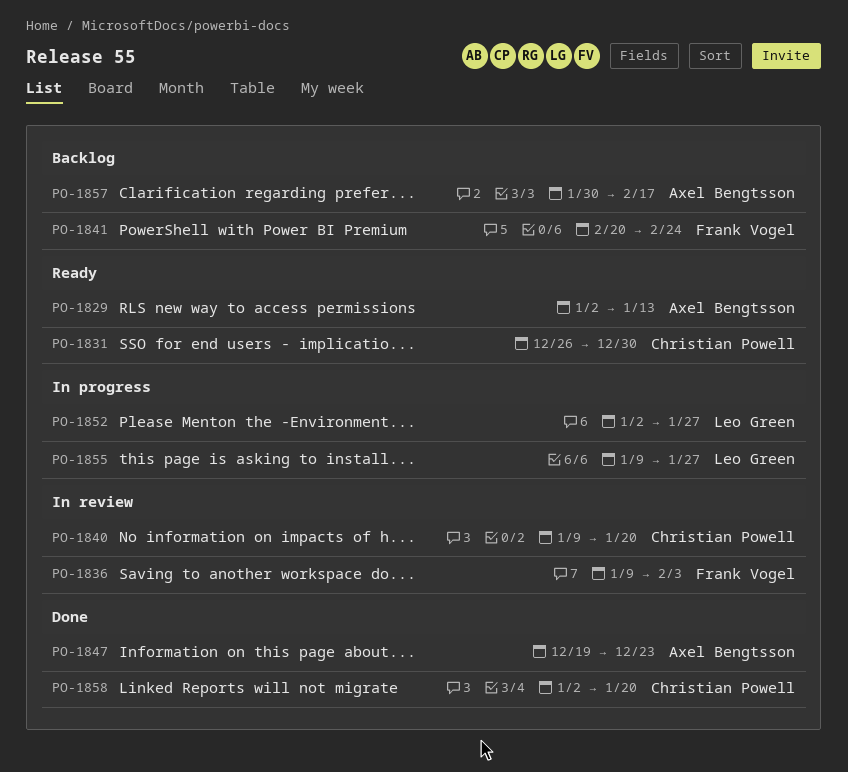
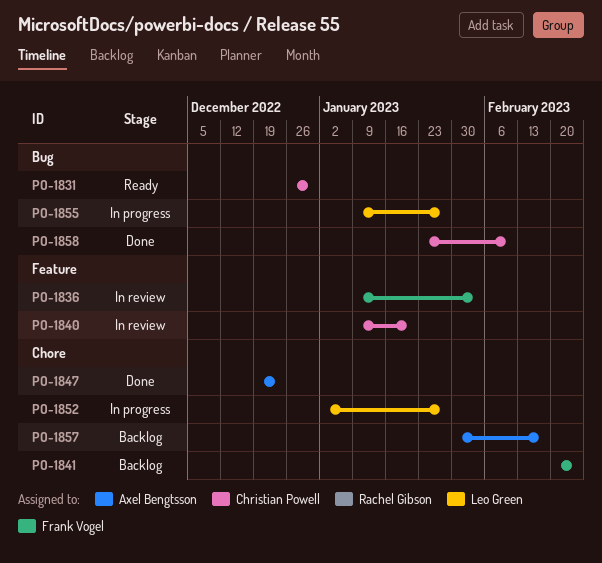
PO-1829: present -> none
PO-1858, start: Jan 2 -> Jan 23
PO-1858, due: Jan 20 -> Feb 10

